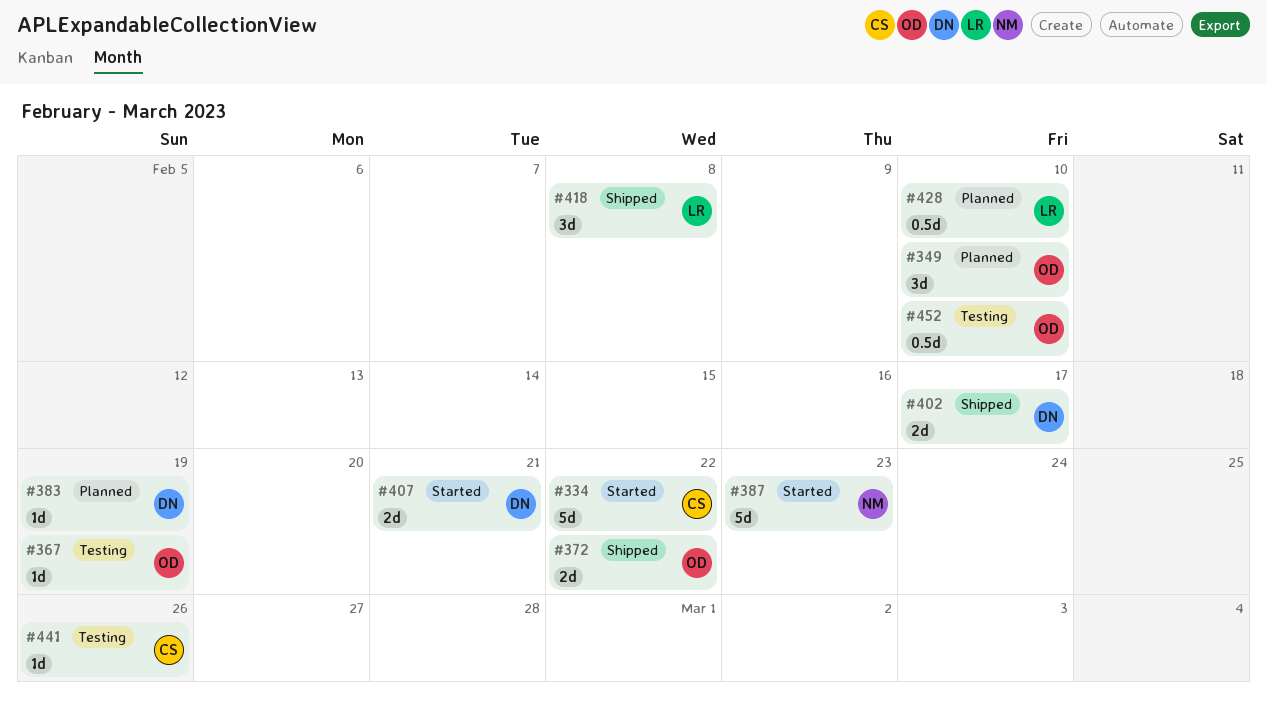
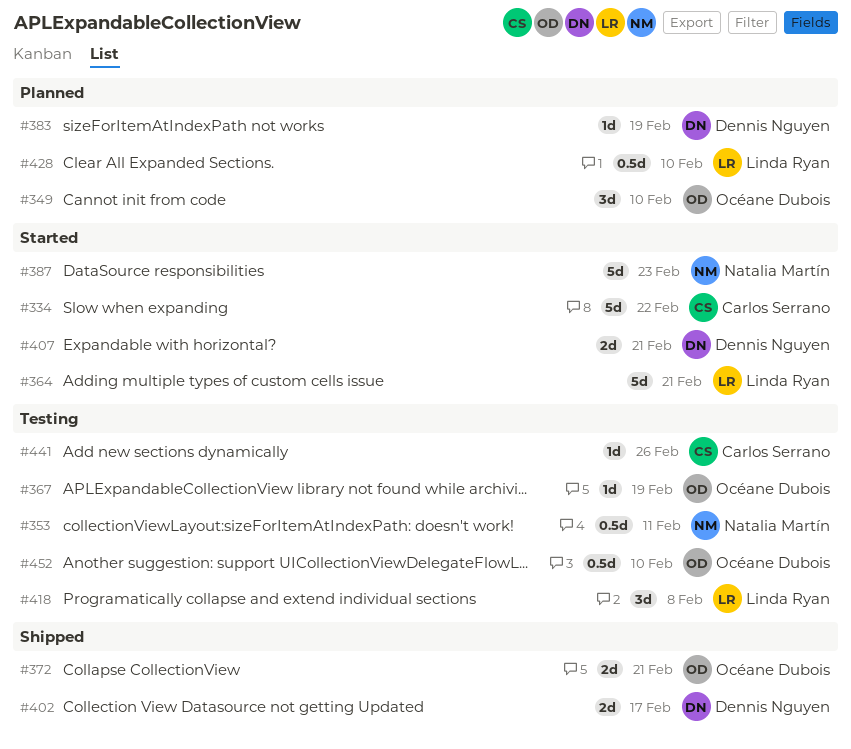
#353: none -> present
#364: none -> present
#372, due: Feb 22 -> Feb 21
#418, status: Shipped -> Testing

